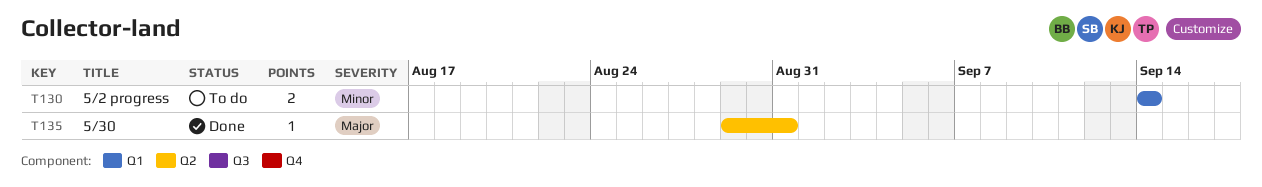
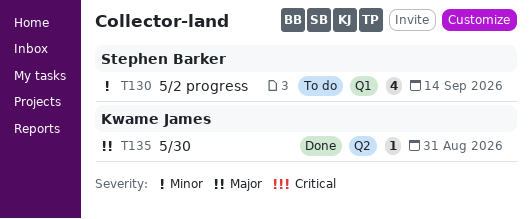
T130, estimate: 2 -> 4

